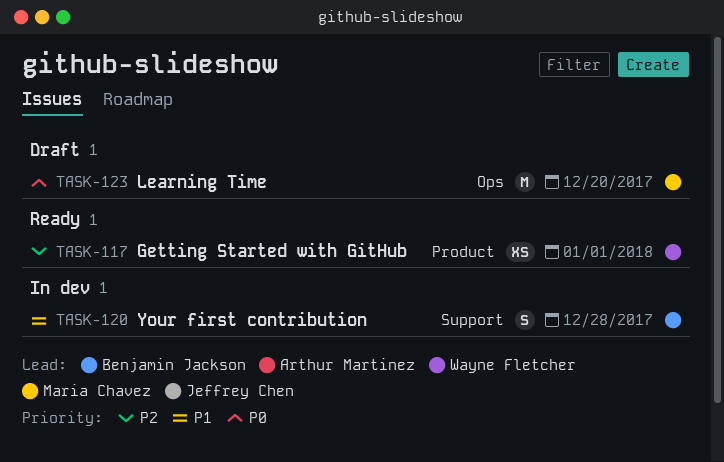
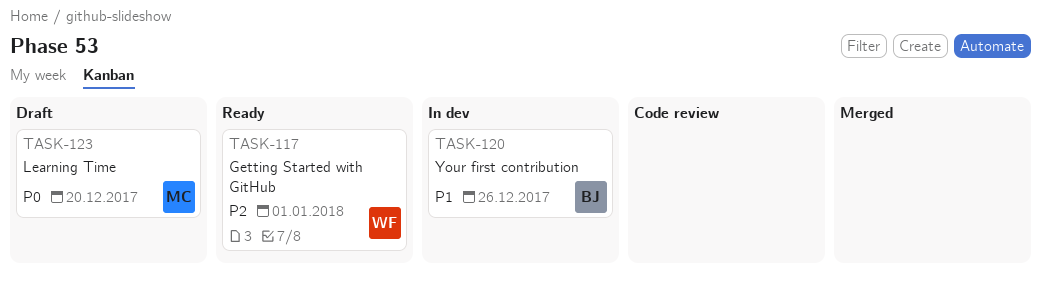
TASK-120, due: Dec 28 -> Dec 26

